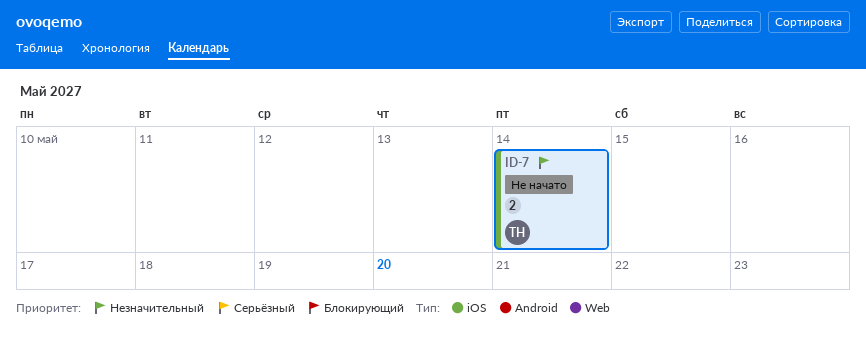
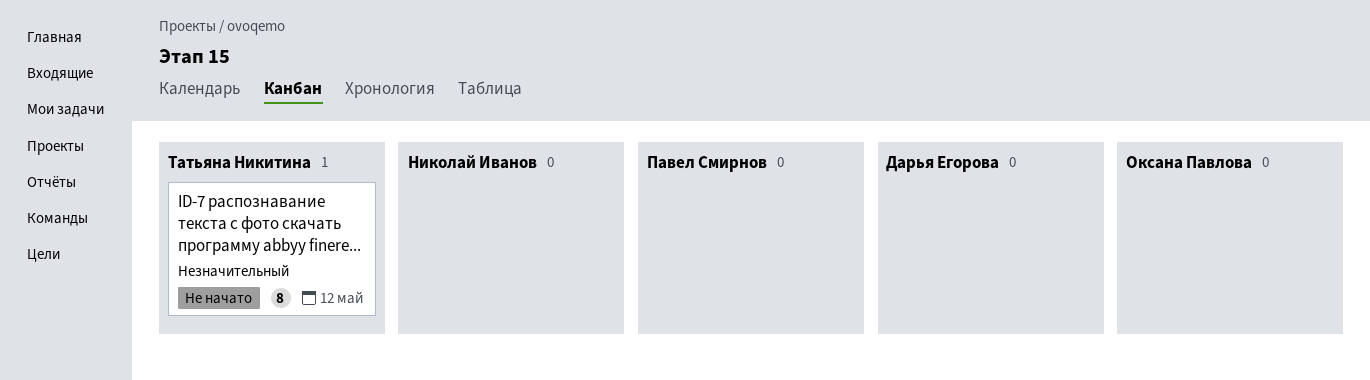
ID-7, estimate: 2 -> 8
ID-7, due: May 14 -> May 12

